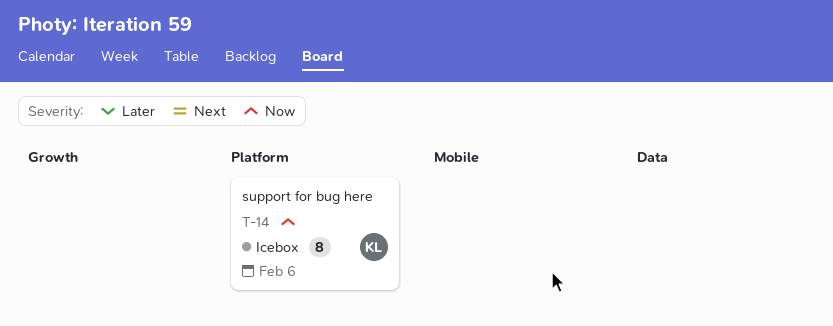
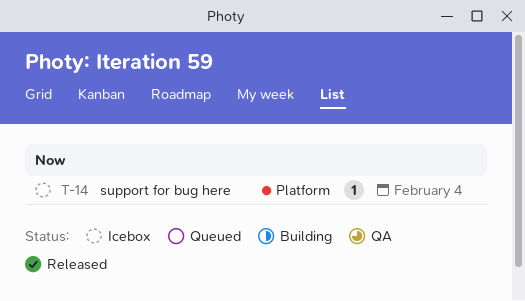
T-14, estimate: 8 -> 1
T-14, due: Feb 6 -> Feb 4

